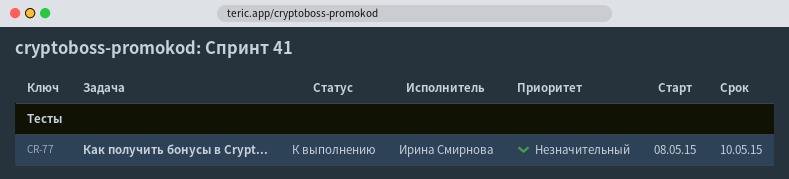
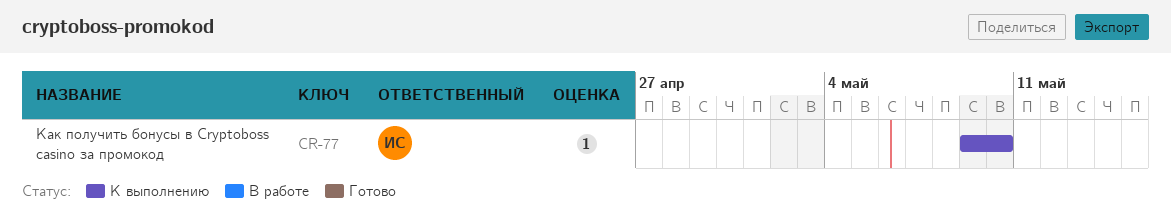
CR-77, start: May 8 -> May 9

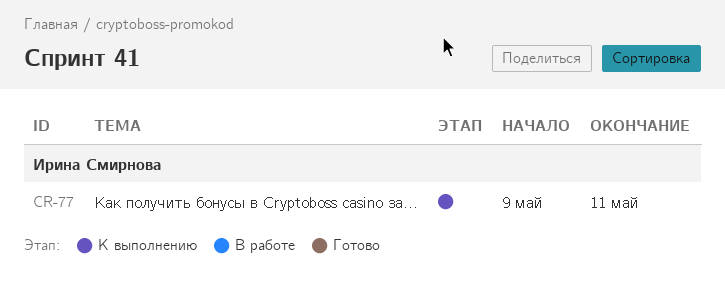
CR-77, due: May 10 -> May 11

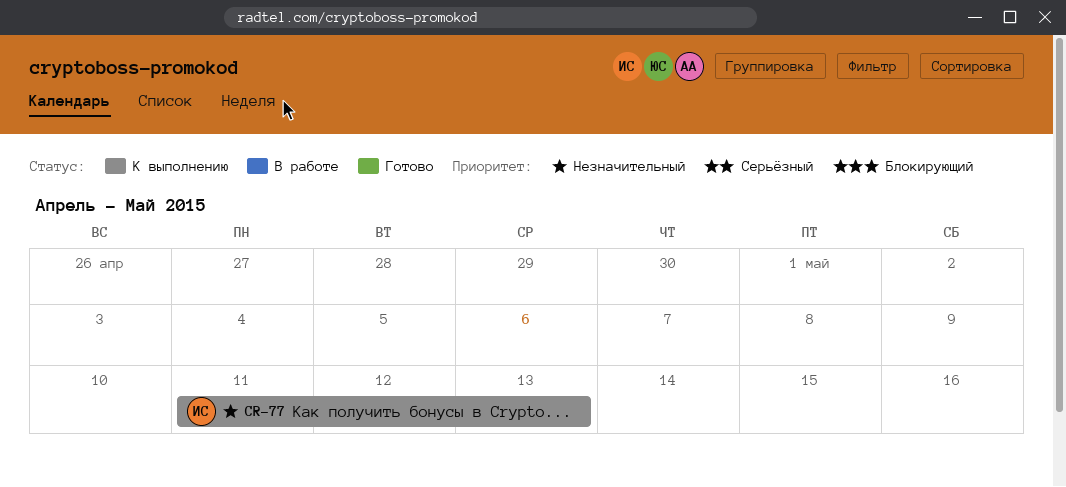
CR-77, start: May 9 -> May 11
CR-77, due: May 11 -> May 13

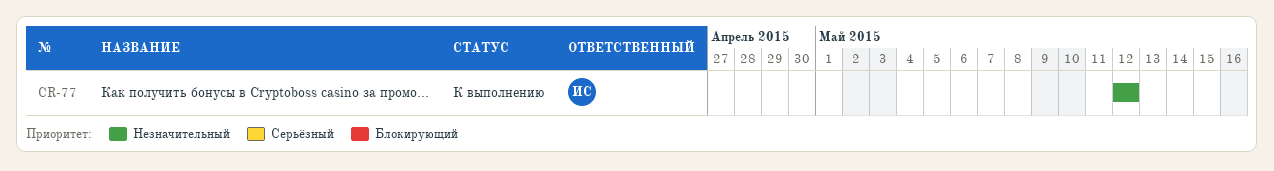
CR-77, start: May 11 -> May 12
CR-77, due: May 13 -> May 12

